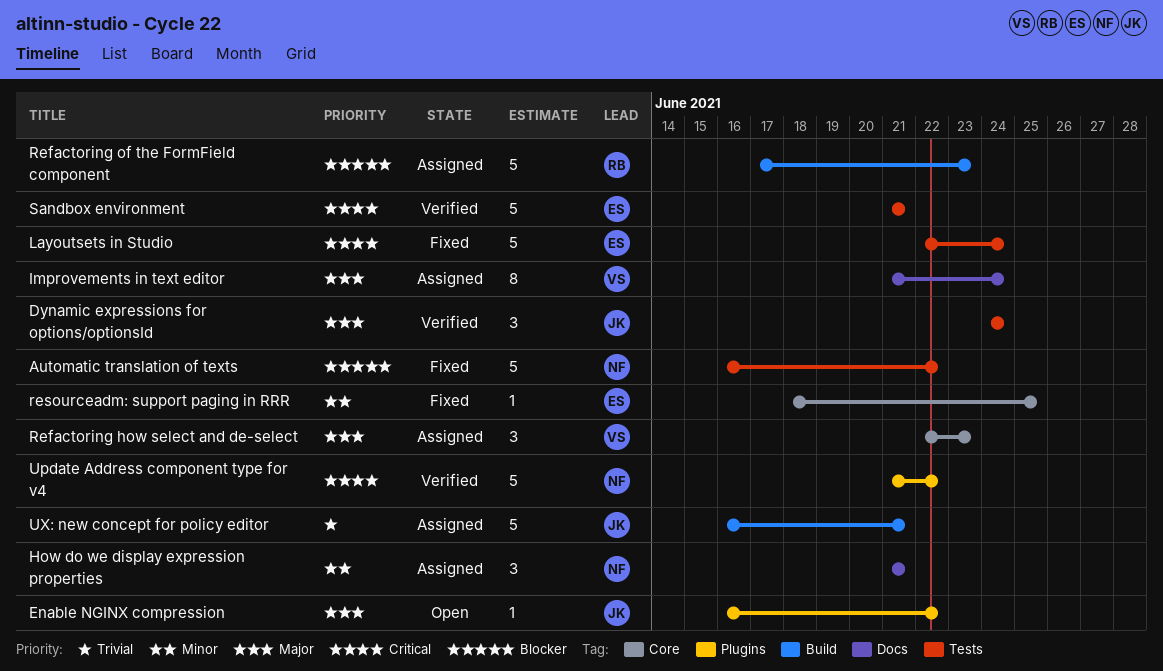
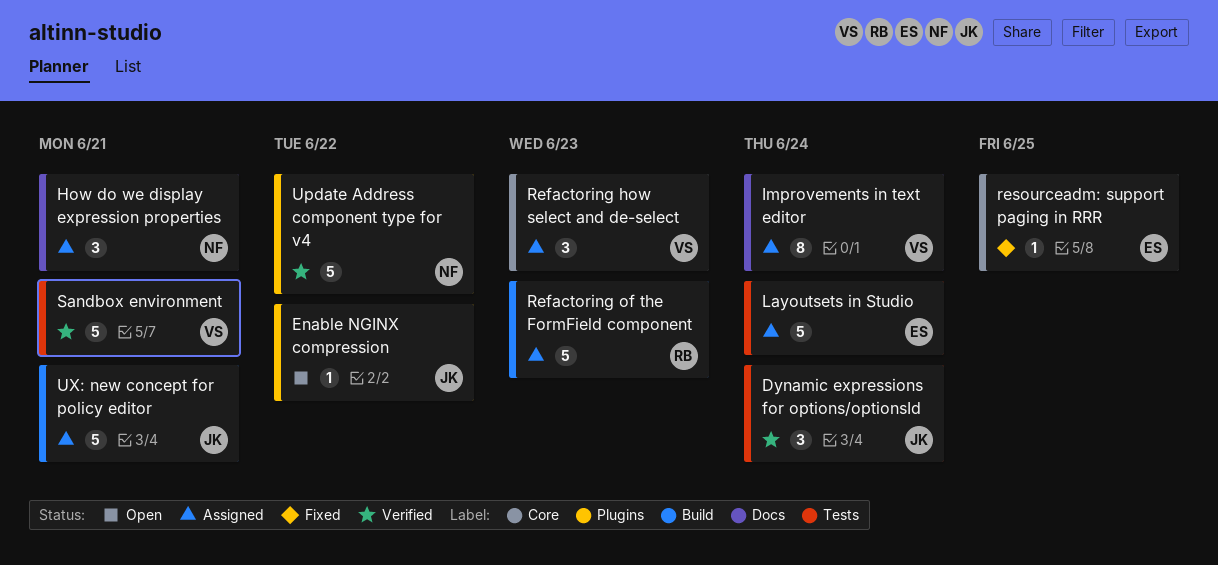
Automatic translation of texts: present -> none
Layoutsets in Studio, status: Fixed -> Assigned
Sandbox environment, owner: ES -> VS

